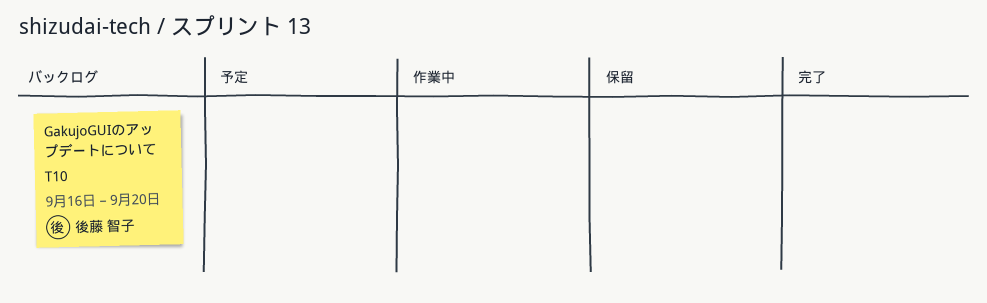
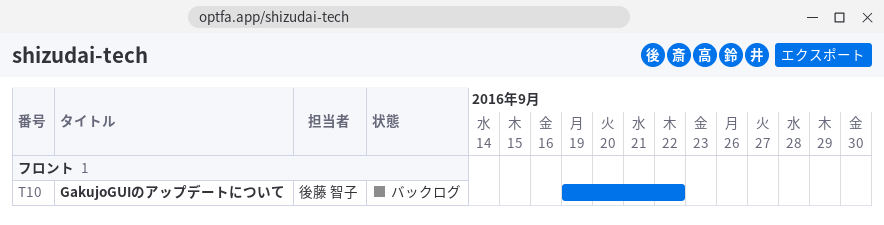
T10, start: Sep 16 -> Sep 19
T10, due: Sep 20 -> Sep 22

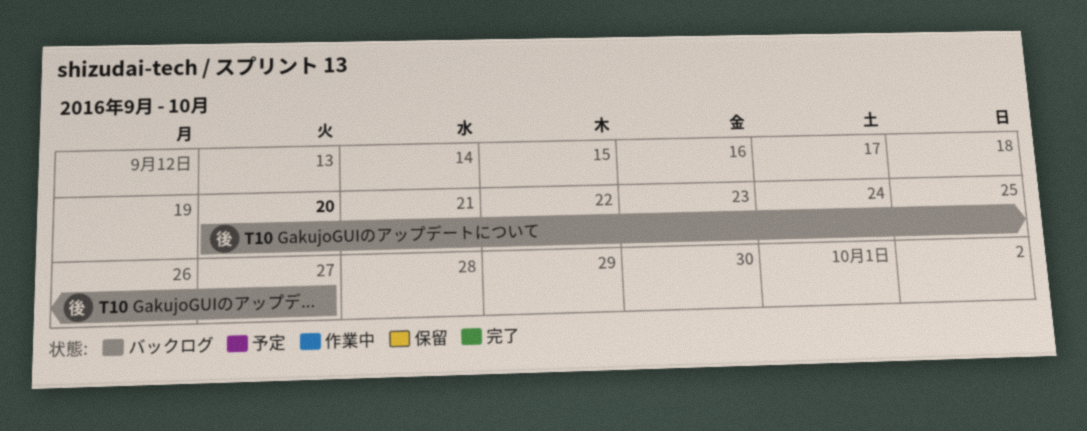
T10, start: Sep 19 -> Sep 20
T10, due: Sep 22 -> Sep 27

